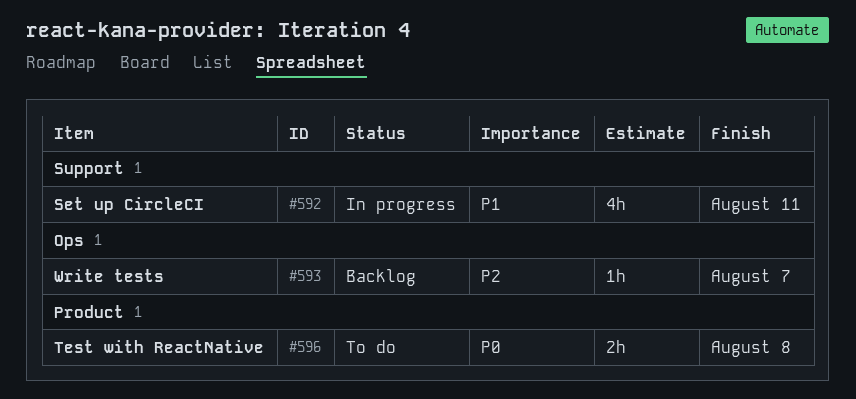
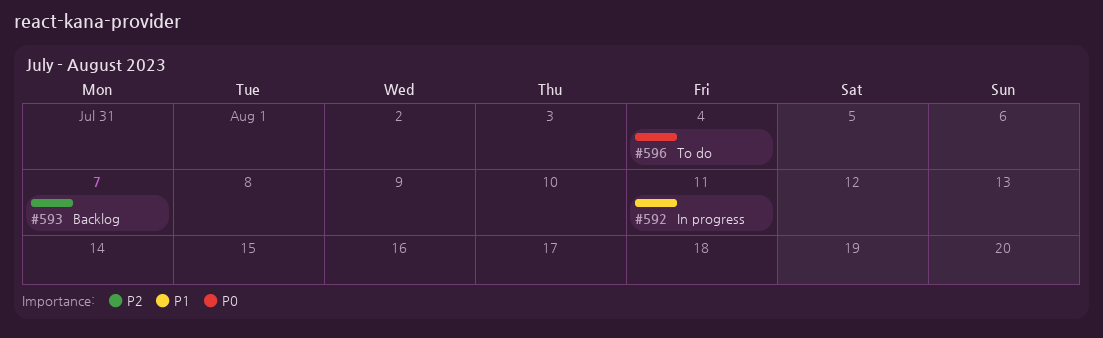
#596, due: Aug 8 -> Aug 4

